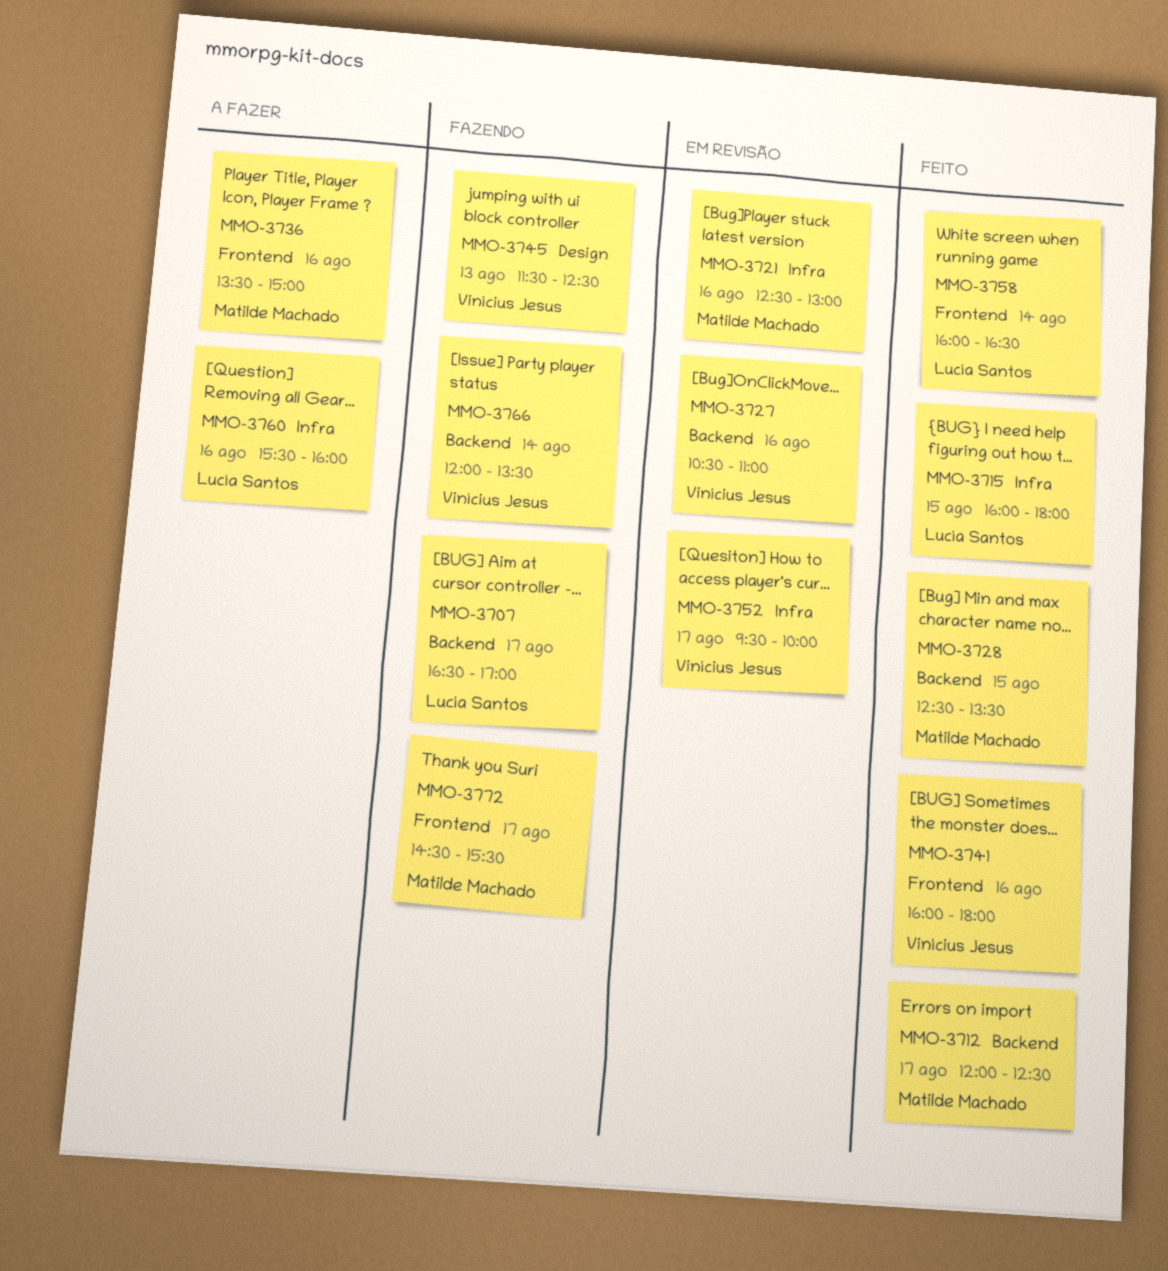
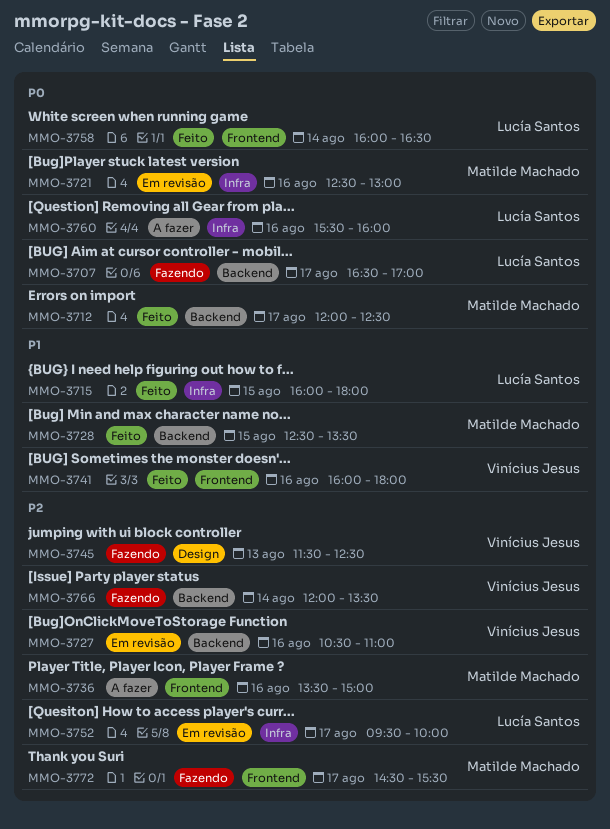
MMO-3752, owner: Vinícius Jesus -> Lucía Santos

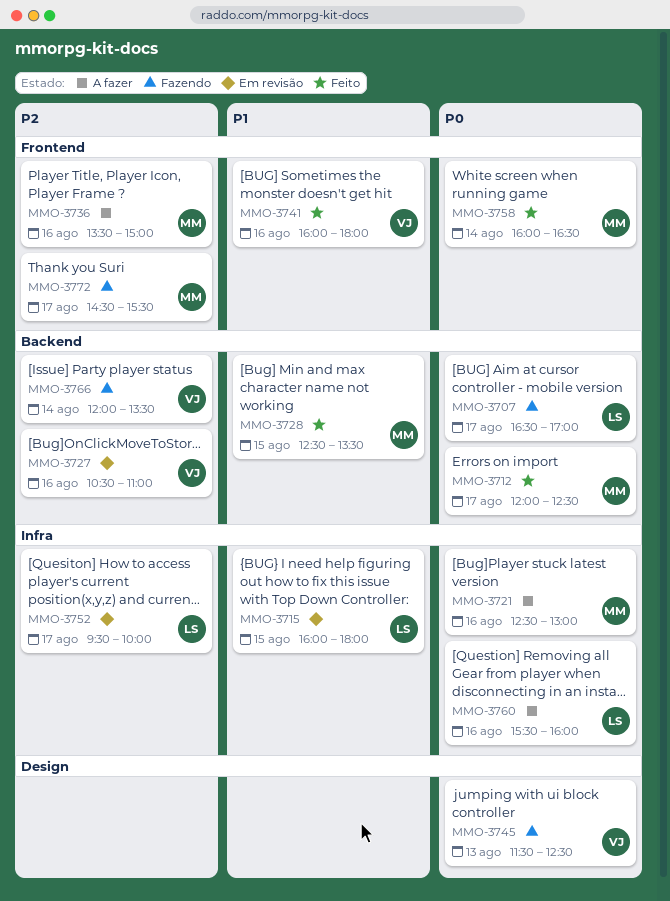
MMO-3715, status: Feito -> Em revisão
MMO-3721, status: Em revisão -> A fazer
MMO-3745, priority: P2 -> P0
MMO-3758, owner: Lucía Santos -> Matilde Machado

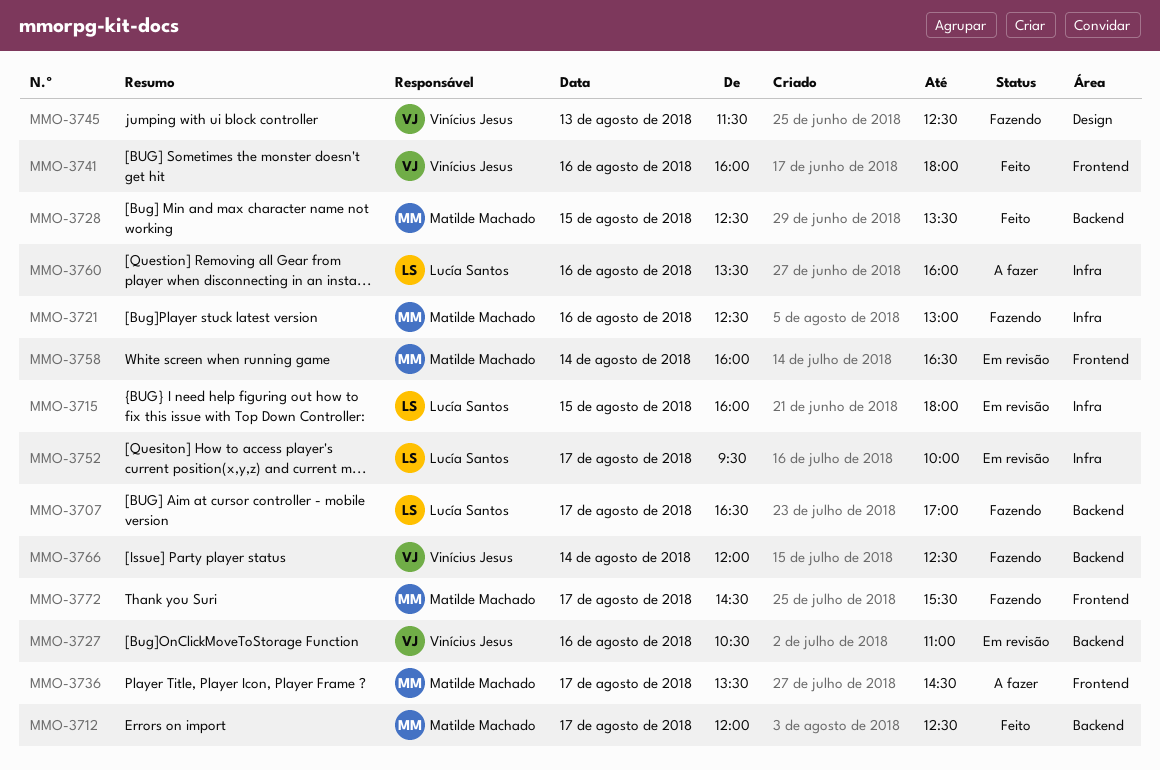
MMO-3721, status: A fazer -> Fazendo
MMO-3736, day: Aug 16 -> Aug 17
MMO-3736, ends: 15:00 -> 14:30
MMO-3758, status: Feito -> Em revisão
MMO-3760, begins: 15:30 -> 13:30
MMO-3766, ends: 13:30 -> 12:30

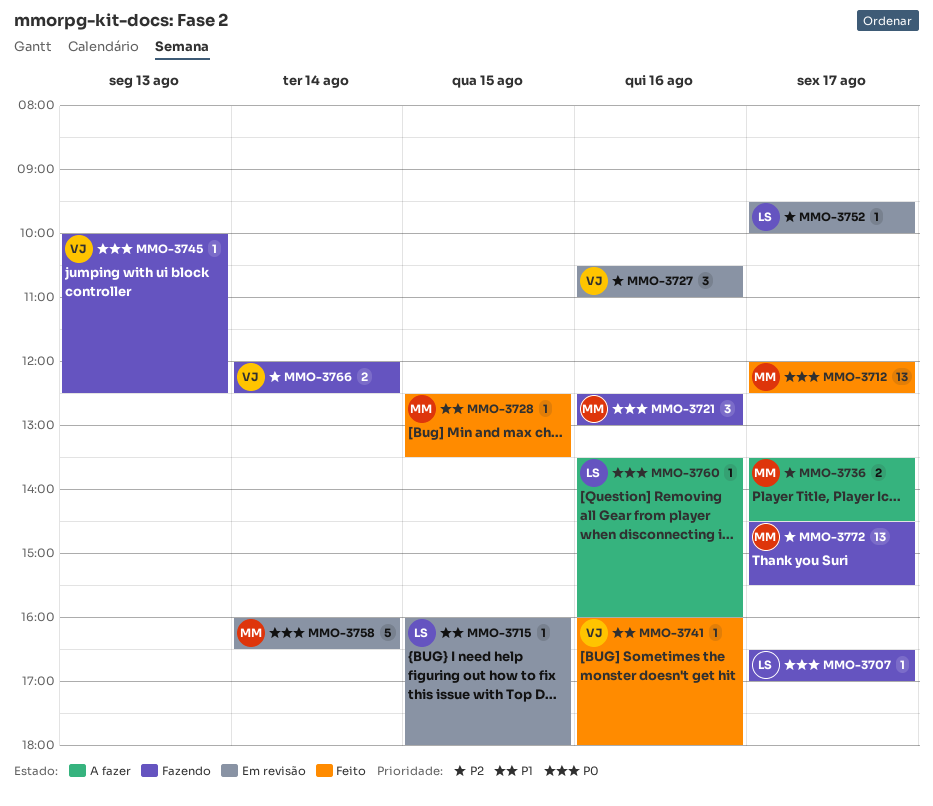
MMO-3745, begins: 11:30 -> 10:00

